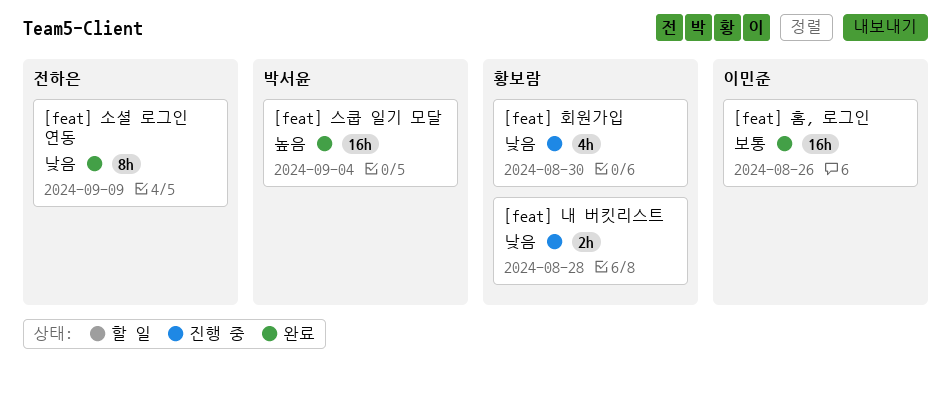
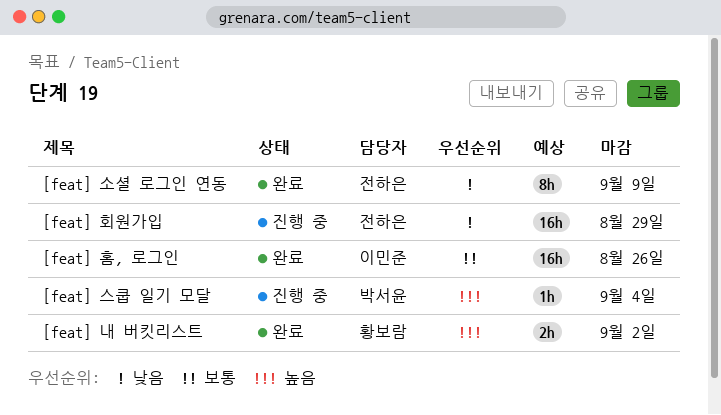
[feat] 내 버킷리스트, status: 진행 중 -> 완료
[feat] 내 버킷리스트, priority: 낮음 -> 높음
[feat] 내 버킷리스트, due: Aug 28 -> Sep 2
[feat] 스쿱 일기 모달, status: 완료 -> 진행 중
[feat] 스쿱 일기 모달, estimate: 16h -> 1h
[feat] 회원가입, owner: 황보람 -> 전하은
[feat] 회원가입, estimate: 4h -> 16h
[feat] 회원가입, due: Aug 30 -> Aug 29

